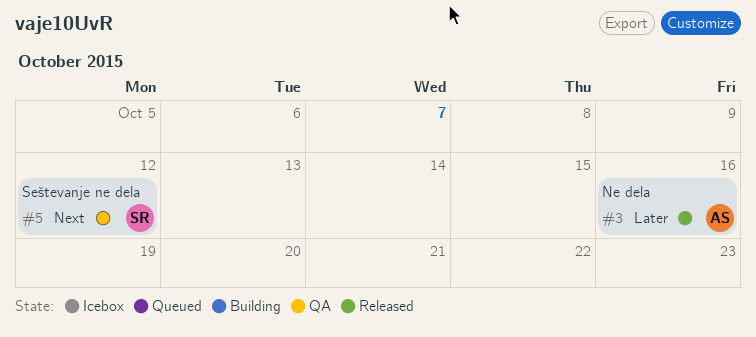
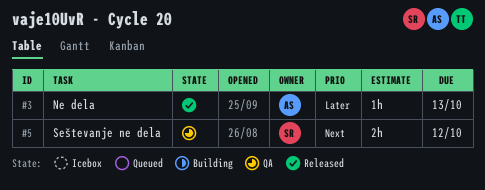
#3, due: Oct 16 -> Oct 13

